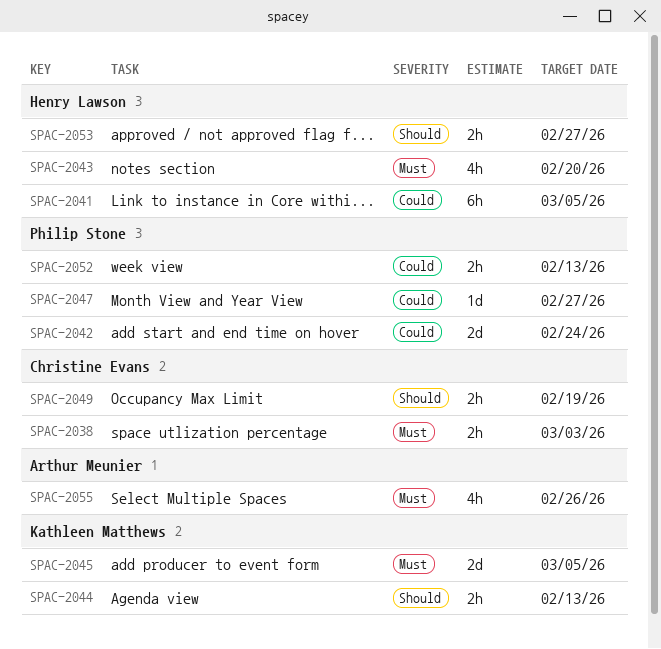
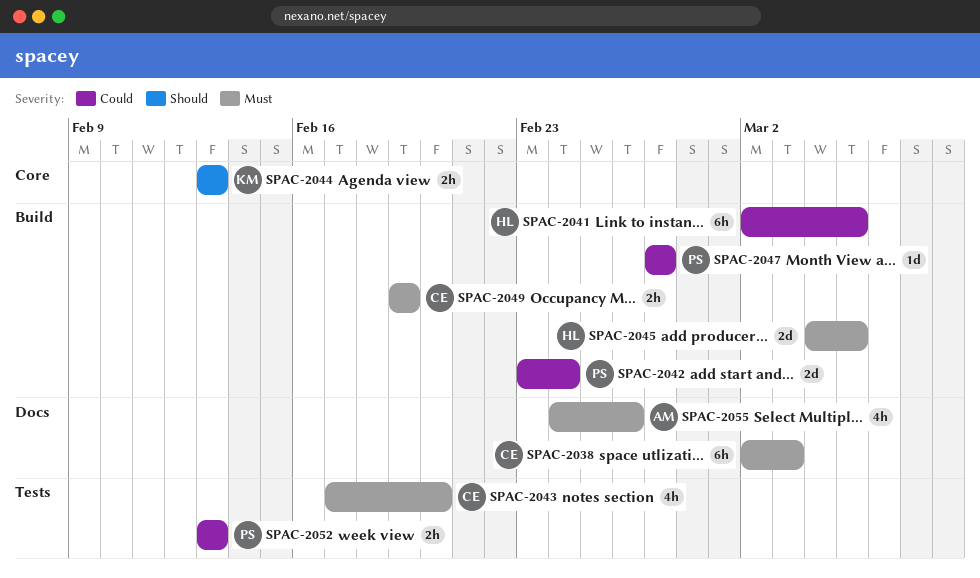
SPAC-2038, estimate: 2h -> 6h
SPAC-2043, owner: Henry Lawson -> Christine Evans
SPAC-2045, owner: Kathleen Matthews -> Henry Lawson
SPAC-2049, priority: Should -> Must
SPAC-2053: present -> none

